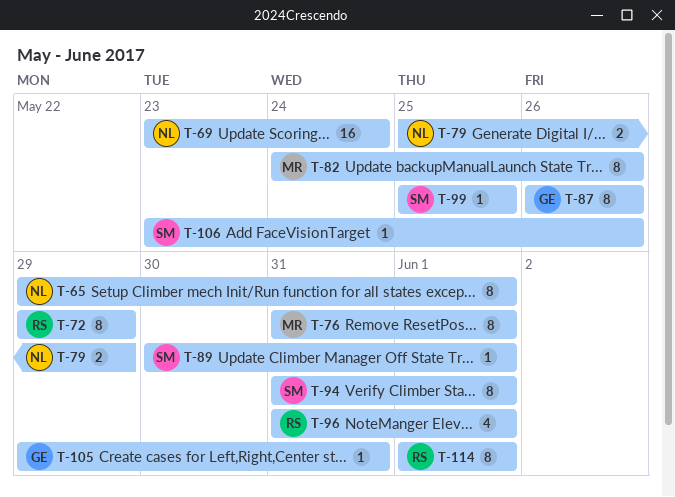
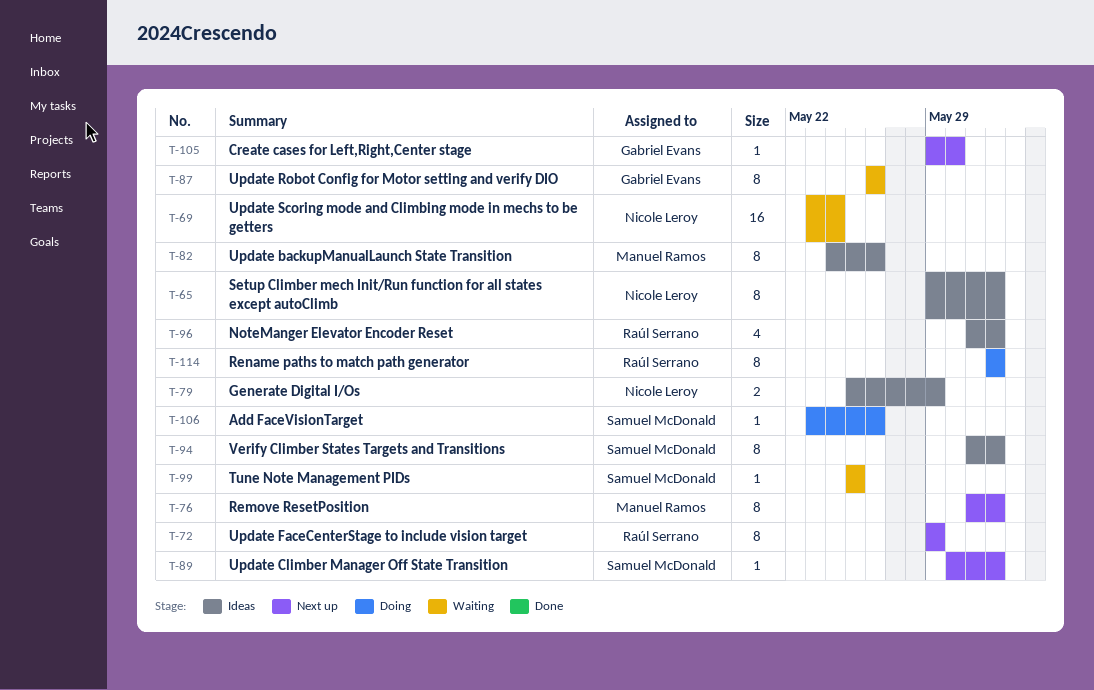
T-105, due: May 31 -> May 30

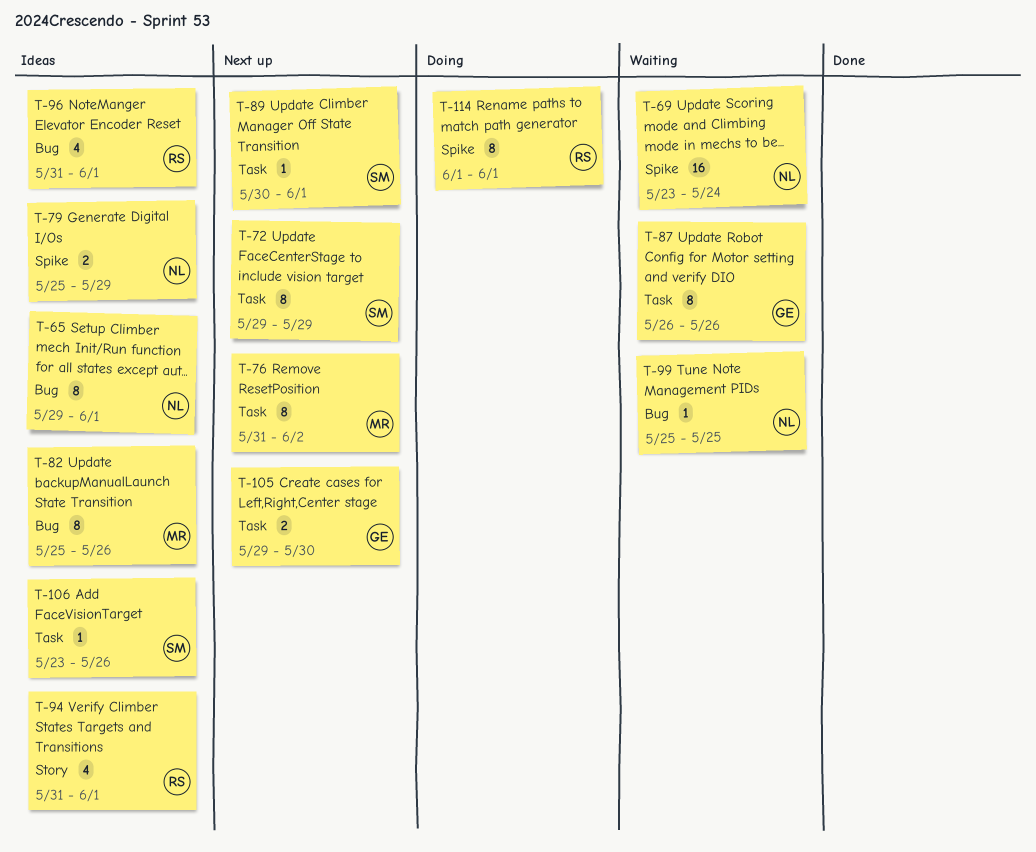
T-72, owner: Raúl Serrano -> Samuel McDonald
T-76, due: Jun 1 -> Jun 2
T-82, start: May 24 -> May 25
T-94, owner: Samuel McDonald -> Raúl Serrano
T-94, estimate: 8 -> 4
T-99, owner: Samuel McDonald -> Nicole Leroy
T-105, estimate: 1 -> 2
T-106, status: Doing -> Ideas

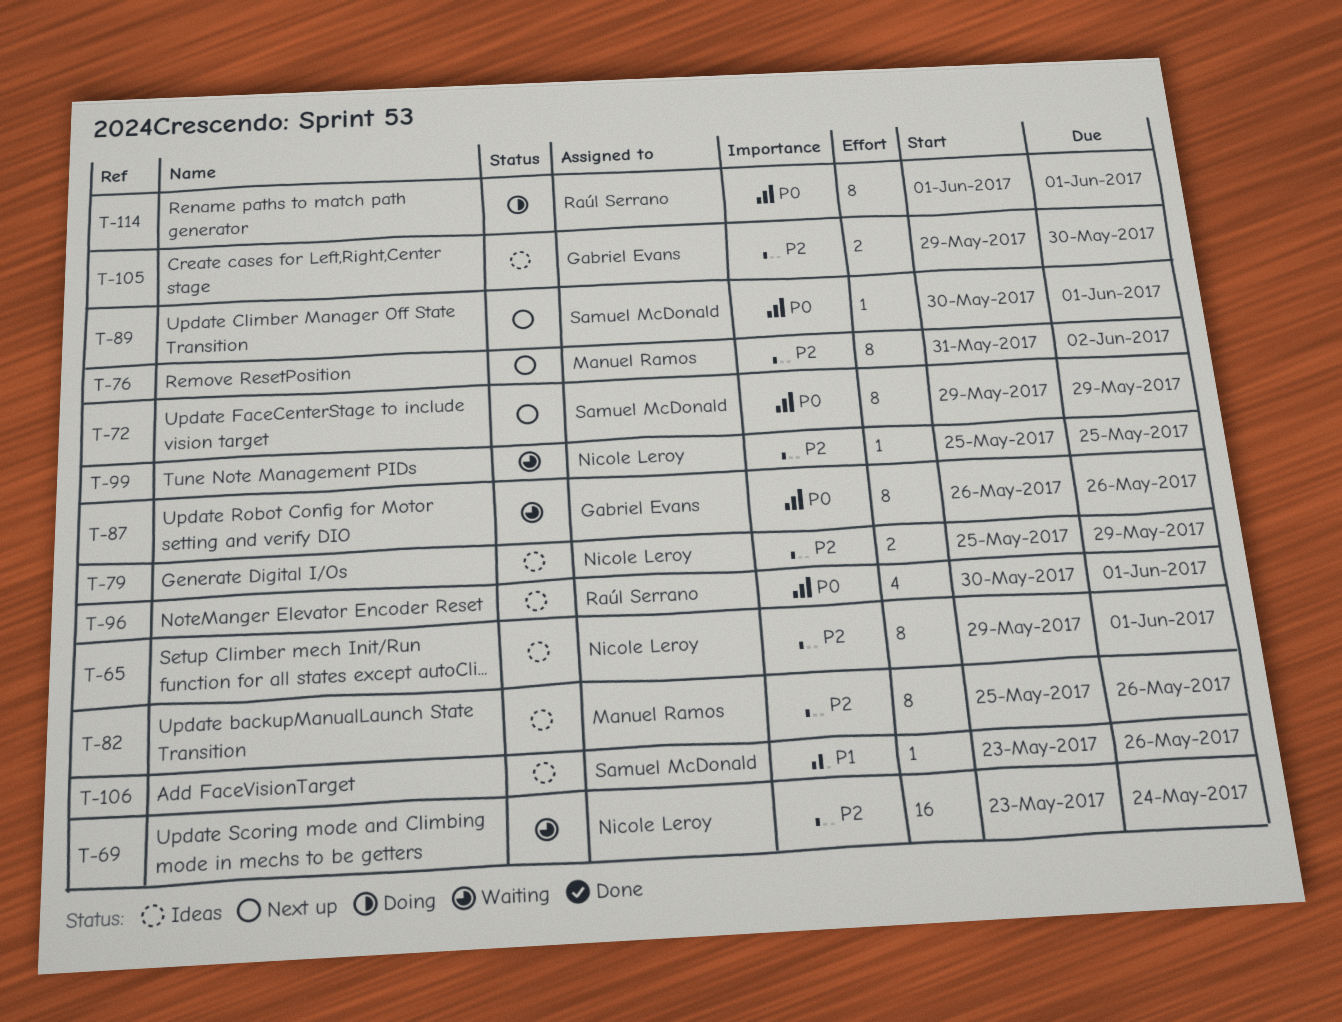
T-94: present -> none
T-96, start: May 31 -> May 30
T-105, status: Next up -> Ideas

